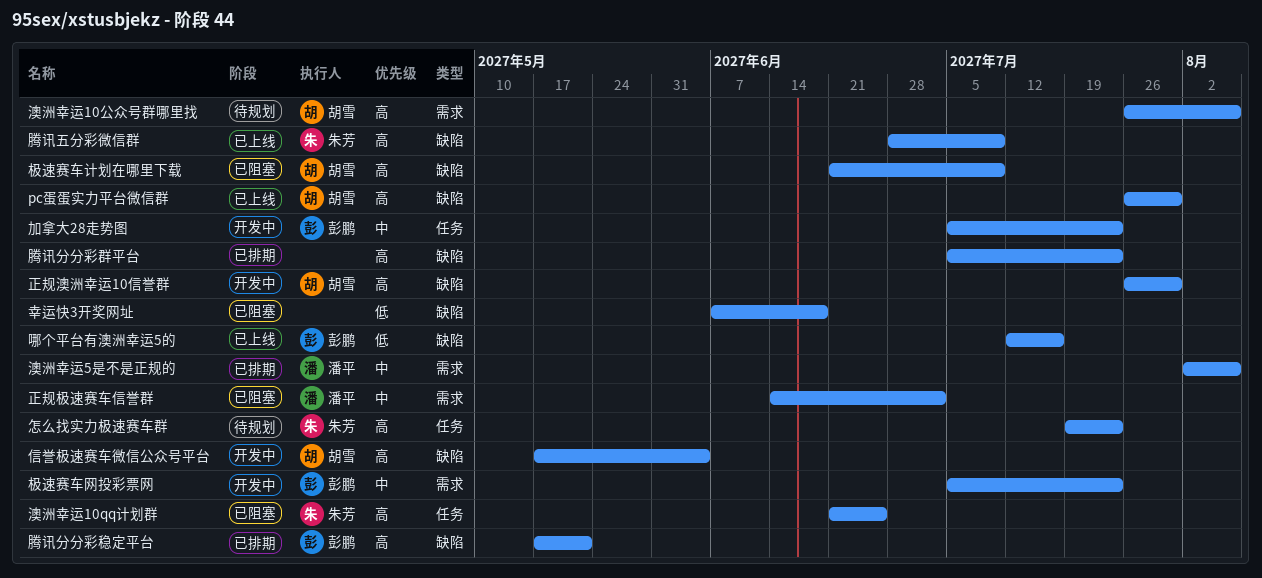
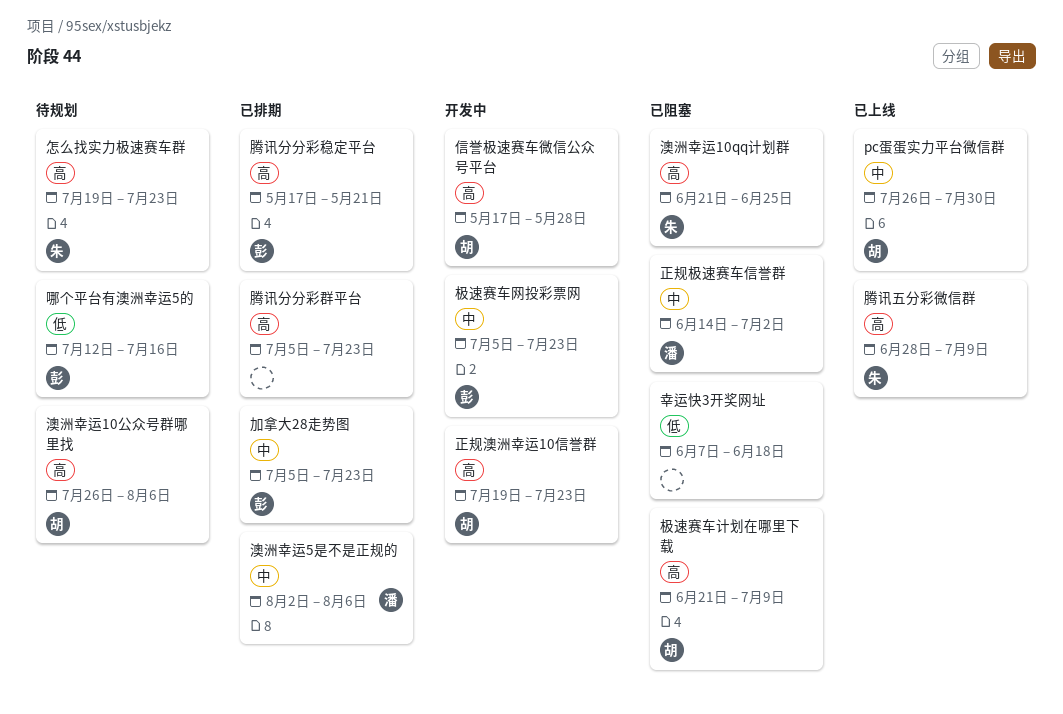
pc蛋蛋实力平台微信群, priority: 高 -> 中
信誉极速赛车微信公众号平台, due: Jun 4 -> May 28
加拿大28走势图, status: 开发中 -> 已排期
哪个平台有澳洲幸运5的, status: 已上线 -> 待规划
正规澳洲幸运10信誉群, start: Jul 26 -> Jul 19
正规澳洲幸运10信誉群, due: Jul 30 -> Jul 23

